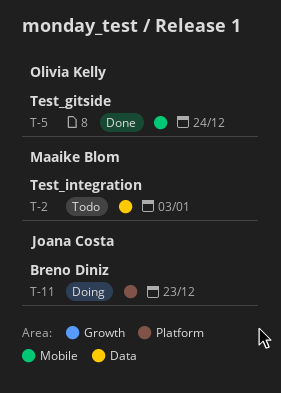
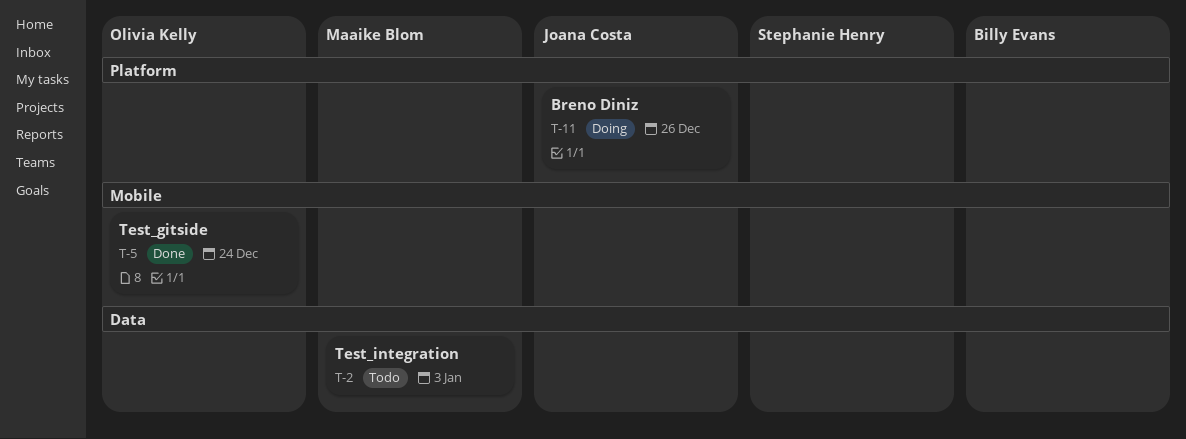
T-11, due: Dec 23 -> Dec 26

